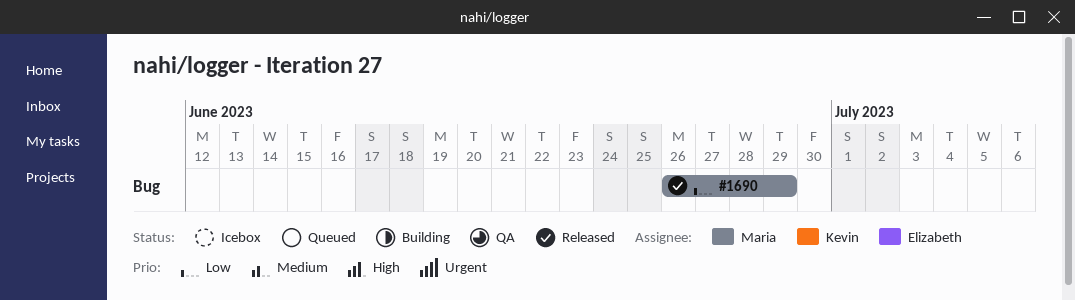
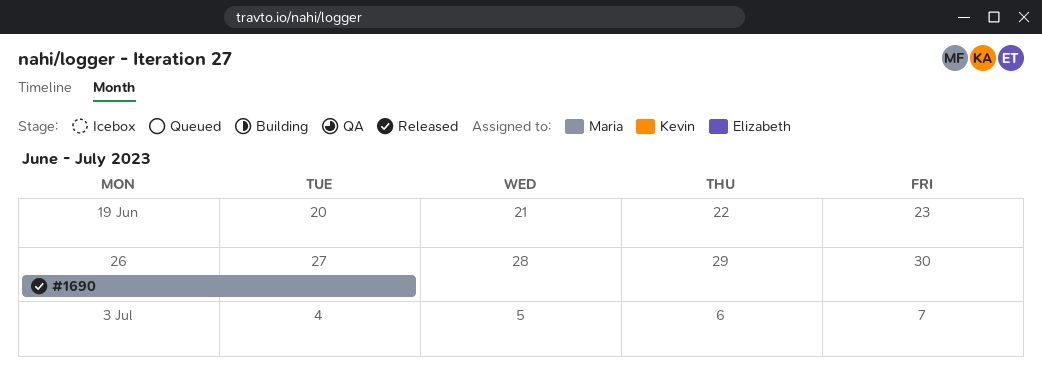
#1690, due: Jun 29 -> Jun 27

